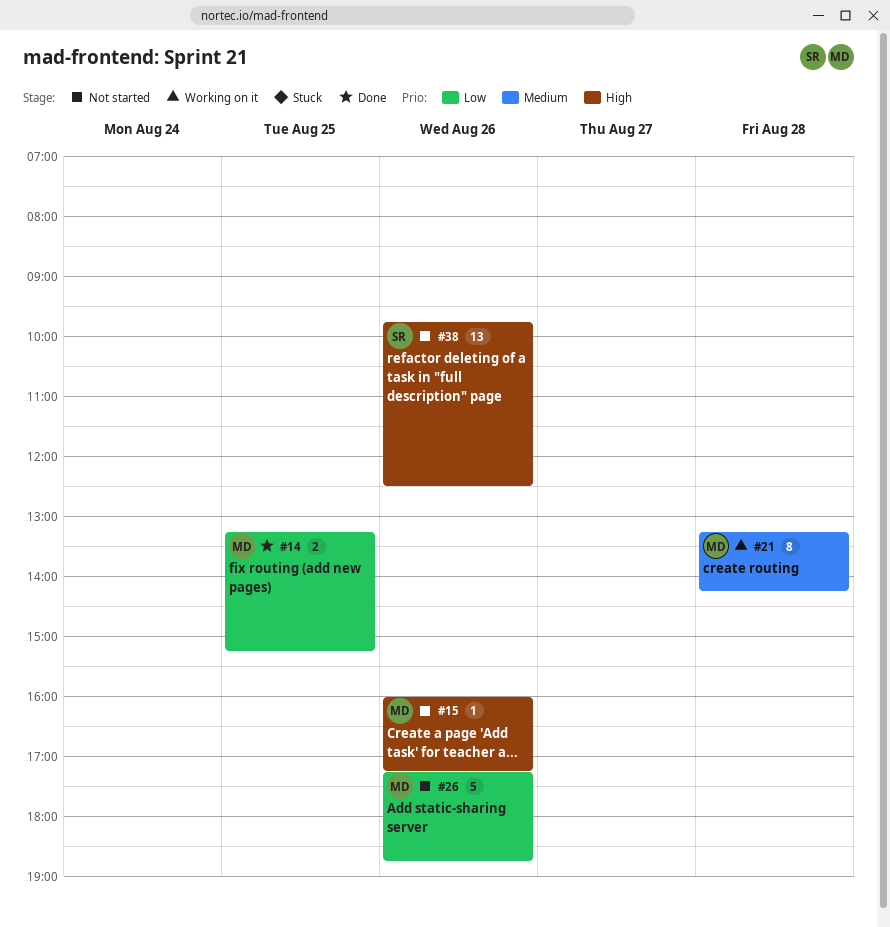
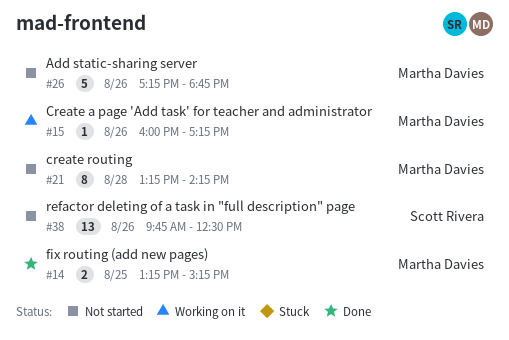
#15, status: Not started -> Working on it
#21, status: Working on it -> Not started

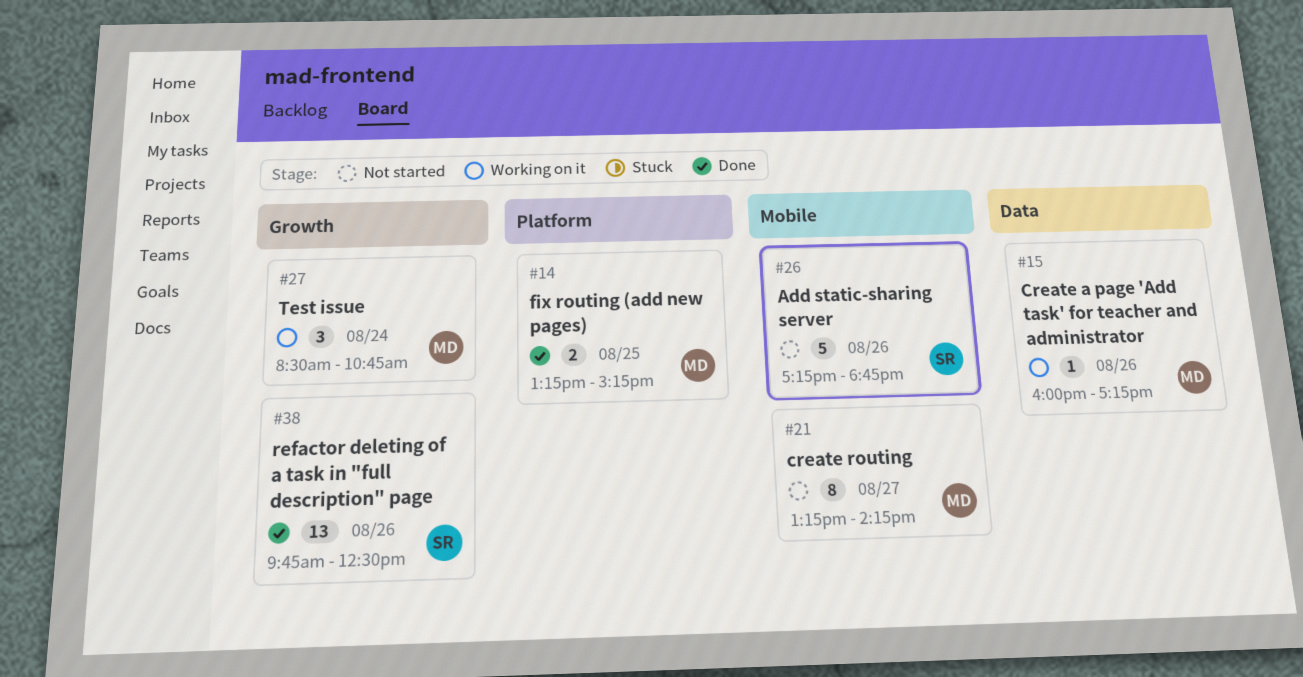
#21, day: Aug 28 -> Aug 27
#26, owner: Martha Davies -> Scott Rivera
#27: none -> present
#38, status: Not started -> Done

